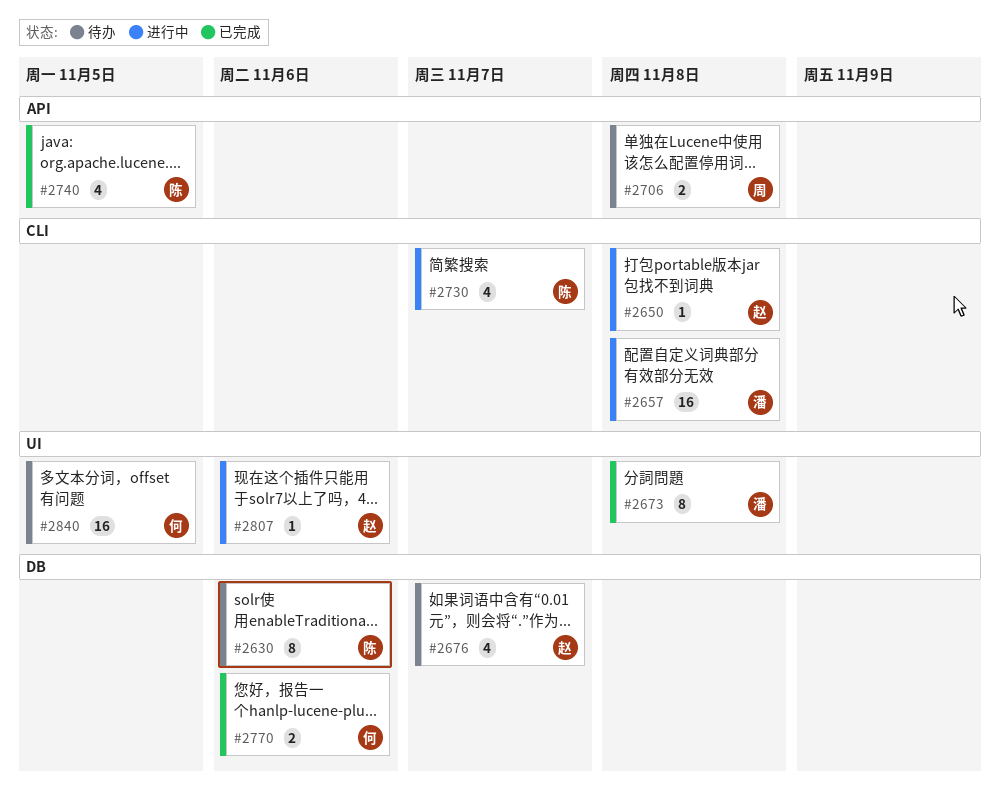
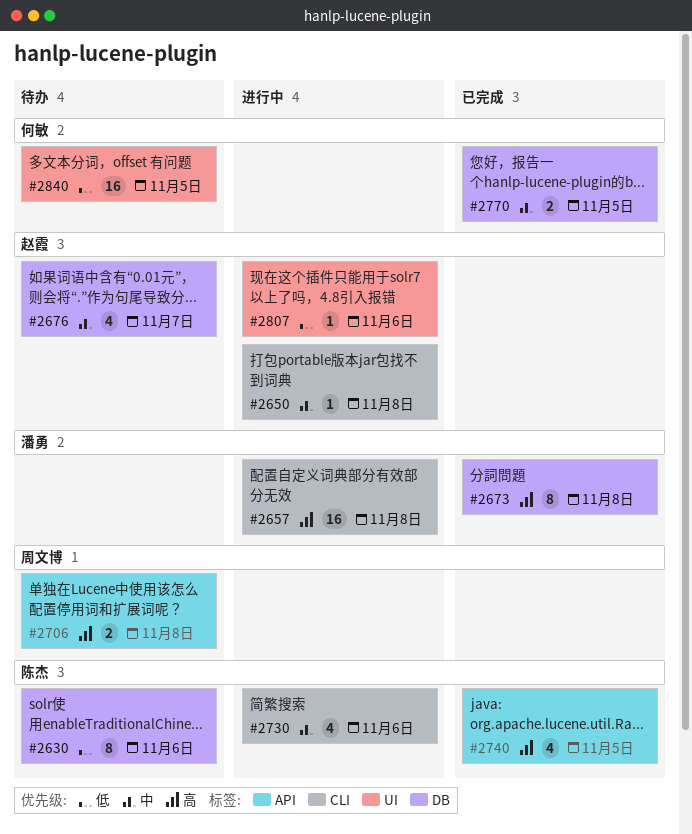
#2673, label: UI -> DB
#2730, due: Nov 7 -> Nov 6
#2770, due: Nov 6 -> Nov 5

